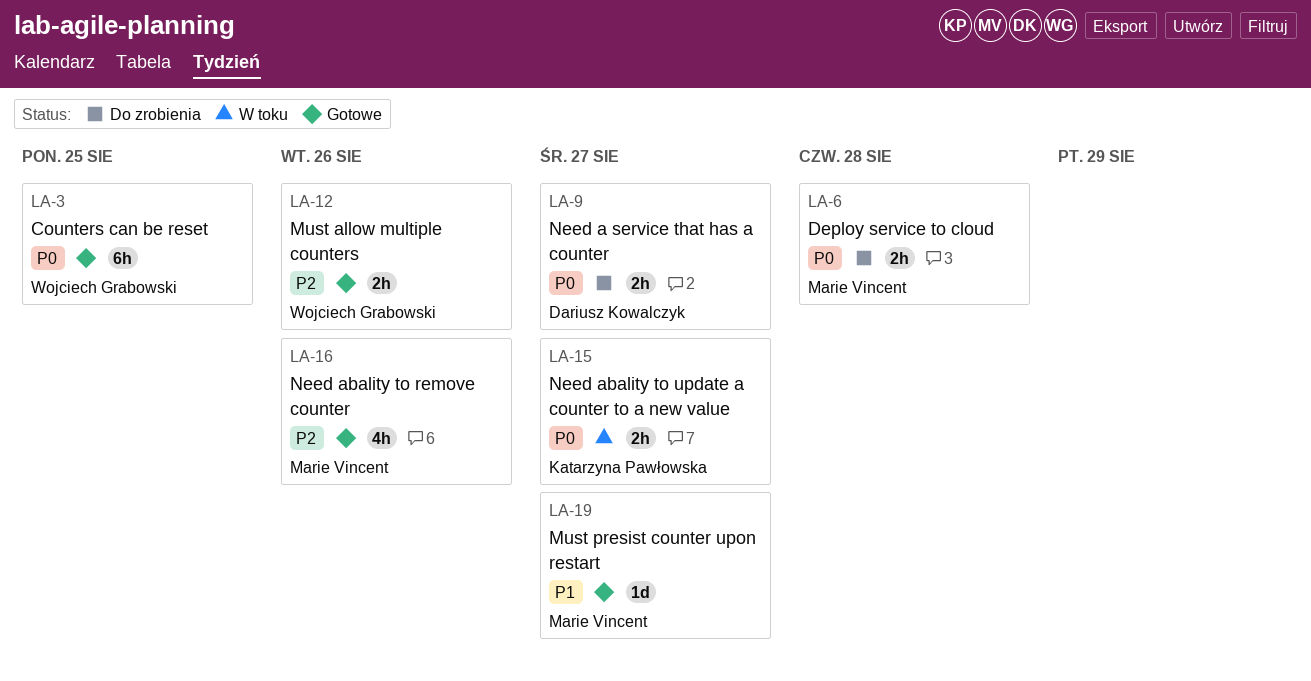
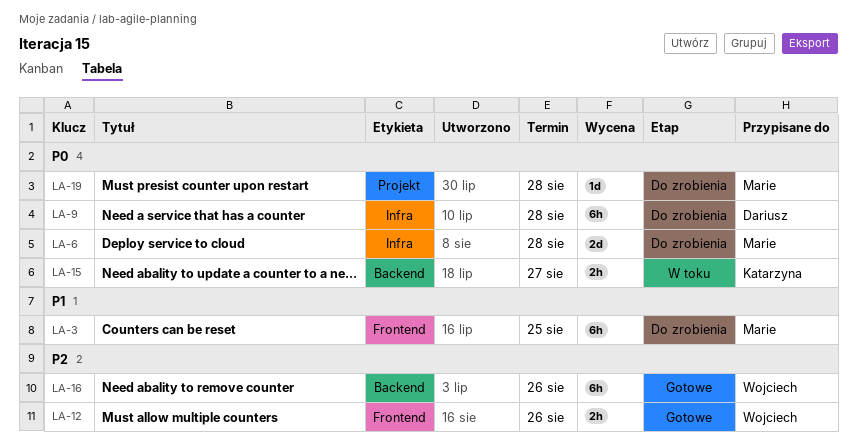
LA-3, status: Gotowe -> Do zrobienia
LA-3, owner: Wojciech Grabowski -> Marie Vincent
LA-3, priority: P0 -> P1
LA-6, estimate: 2h -> 2d
LA-9, estimate: 2h -> 6h
LA-9, due: Aug 27 -> Aug 28
LA-16, owner: Marie Vincent -> Wojciech Grabowski
LA-16, estimate: 4h -> 6h
LA-19, status: Gotowe -> Do zrobienia
LA-19, priority: P1 -> P0
LA-19, due: Aug 27 -> Aug 28

